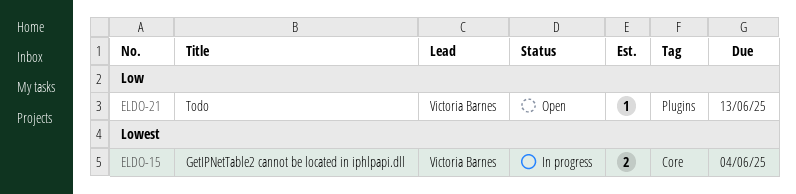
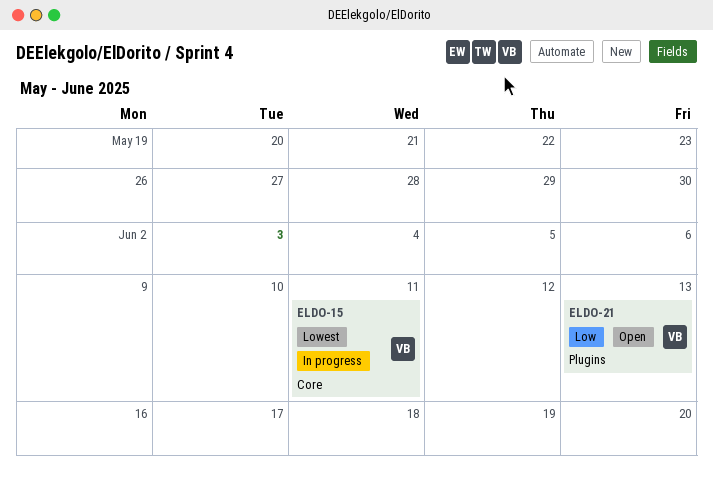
ELDO-15, due: Jun 4 -> Jun 11

